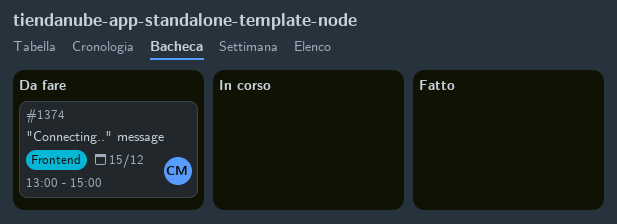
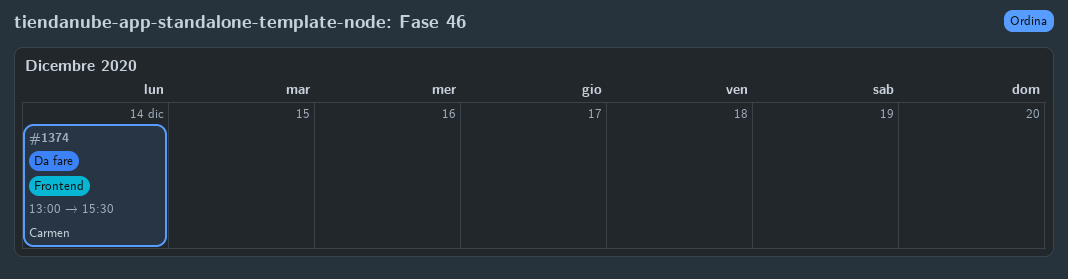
#1374, day: Dec 15 -> Dec 14
#1374, ends: 15:00 -> 15:30

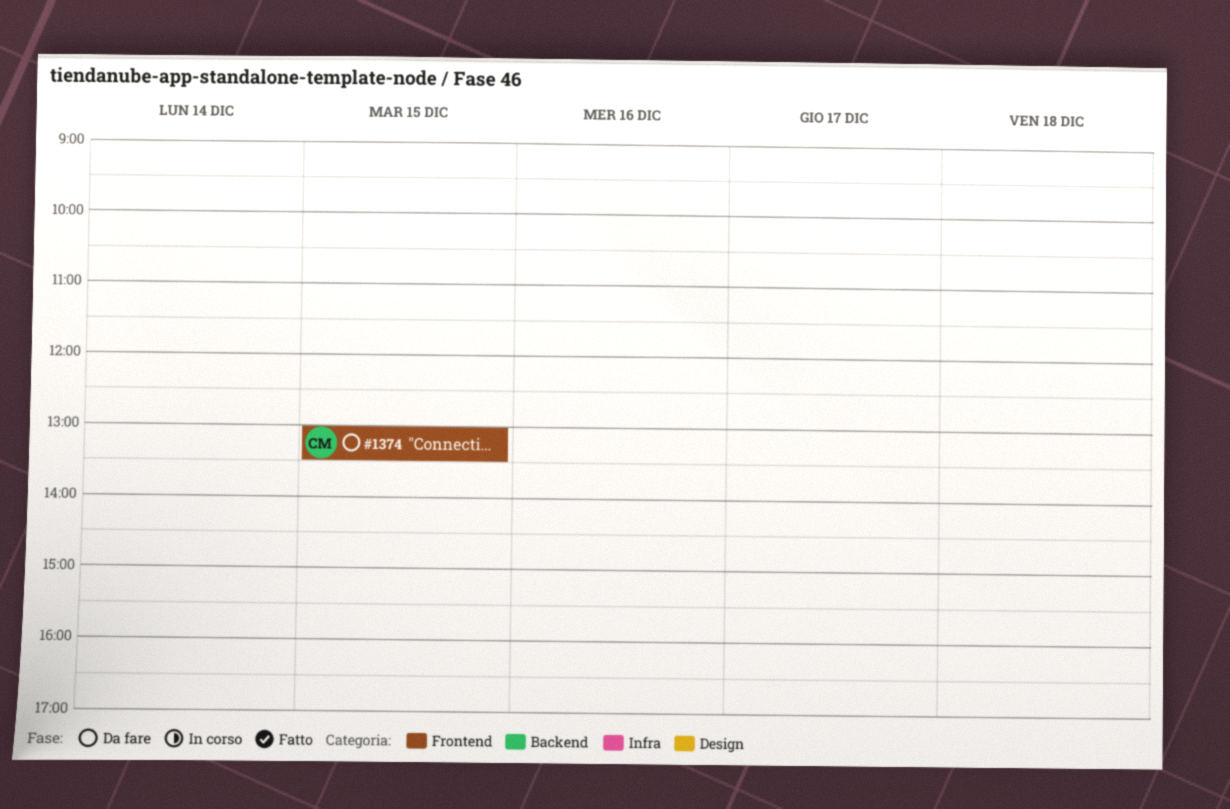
#1374, day: Dec 14 -> Dec 15
#1374, ends: 15:30 -> 13:30

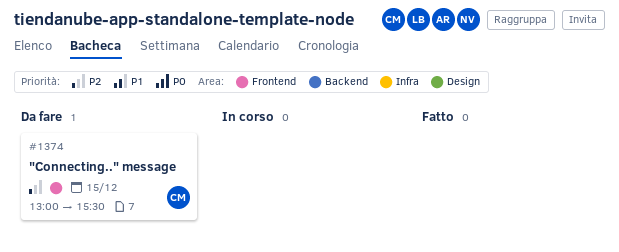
#1374, ends: 13:30 -> 15:30

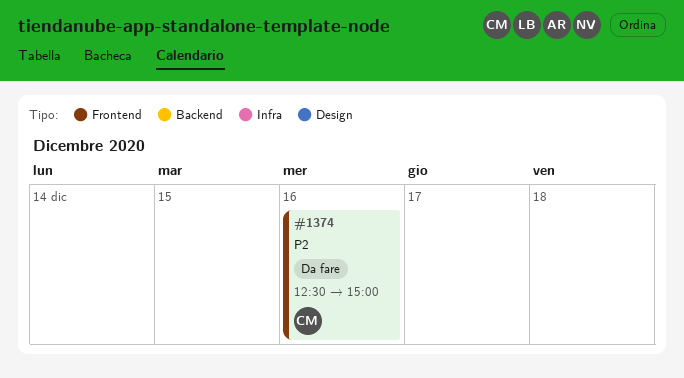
#1374, day: Dec 15 -> Dec 16
#1374, begins: 13:00 -> 12:30
#1374, ends: 15:30 -> 15:00

